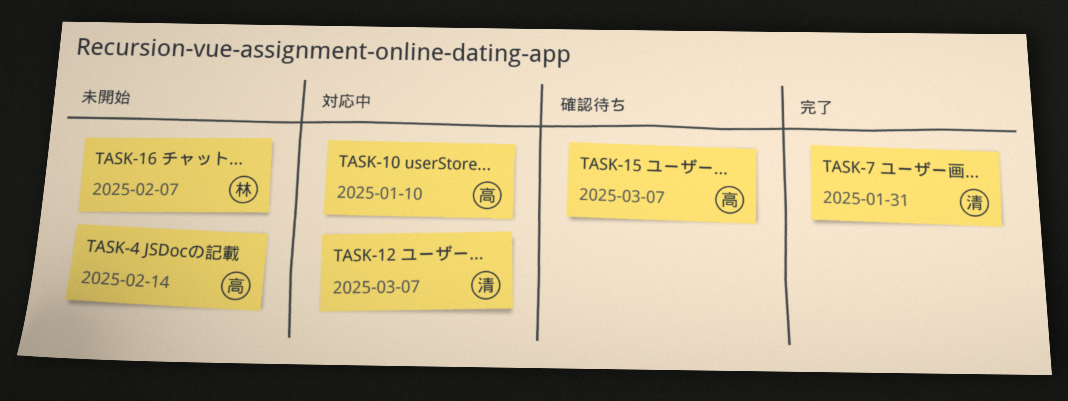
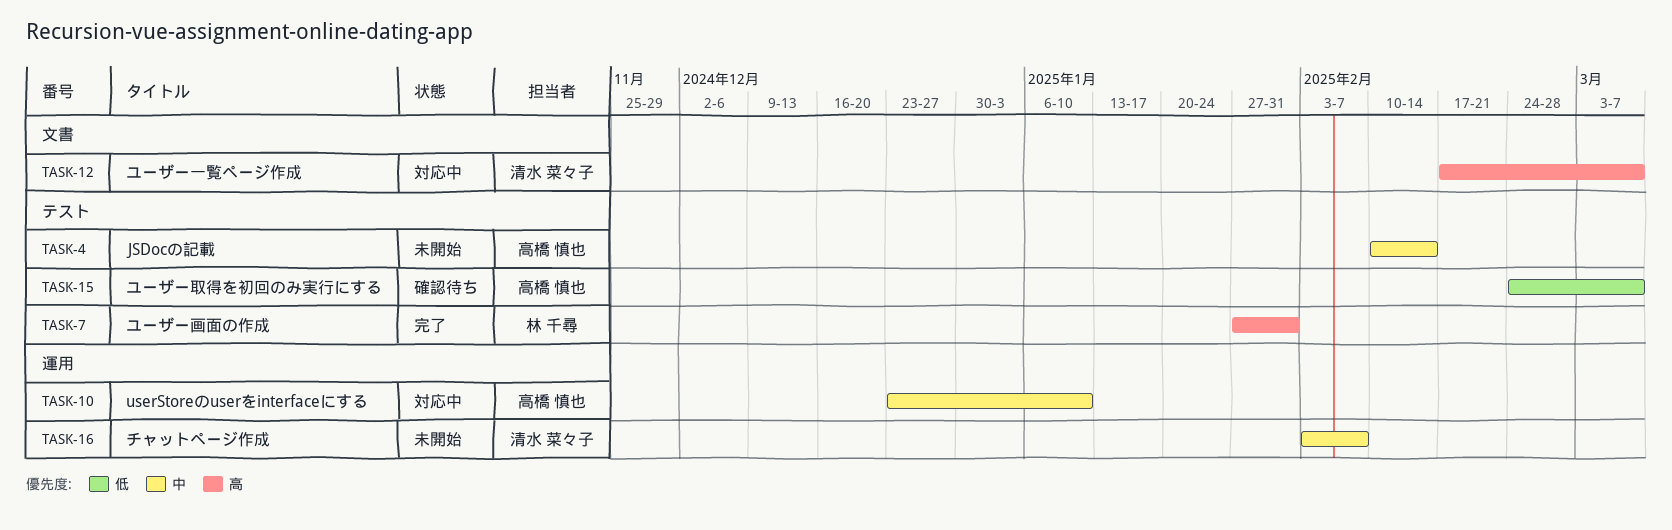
TASK-7, owner: 清水 菜々子 -> 林 千尋
TASK-16, owner: 林 千尋 -> 清水 菜々子

